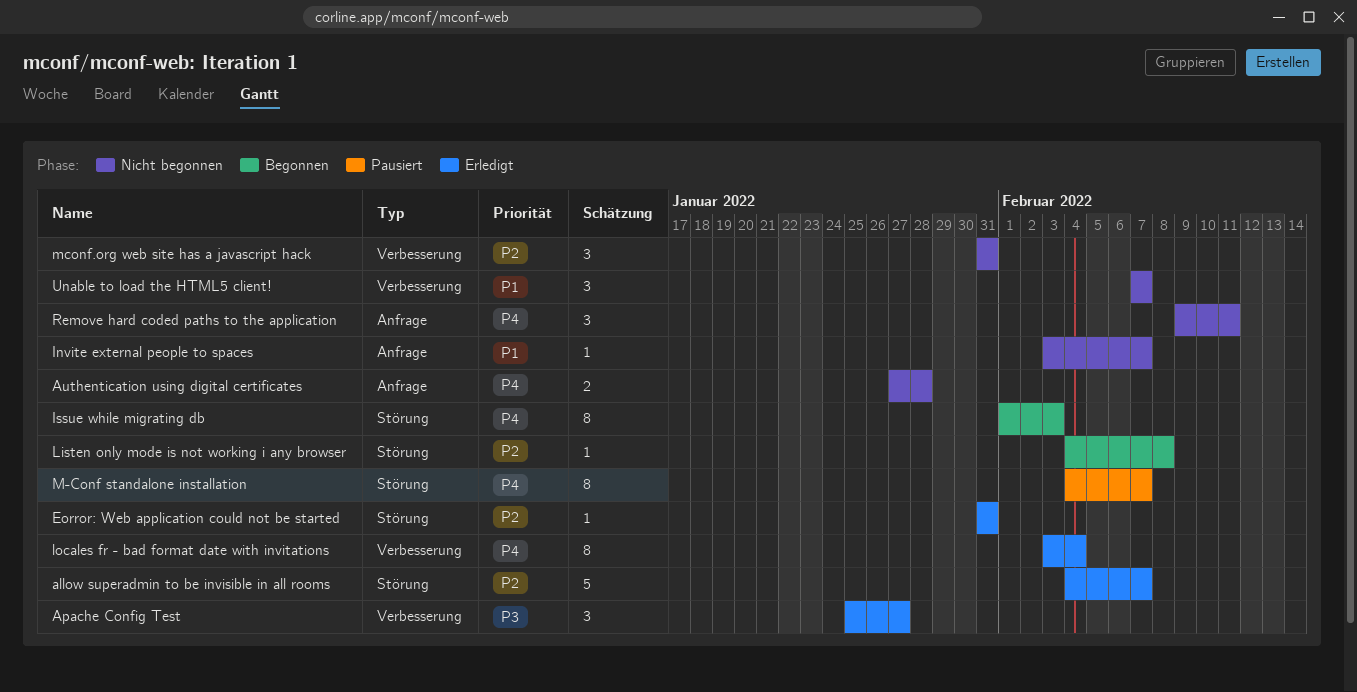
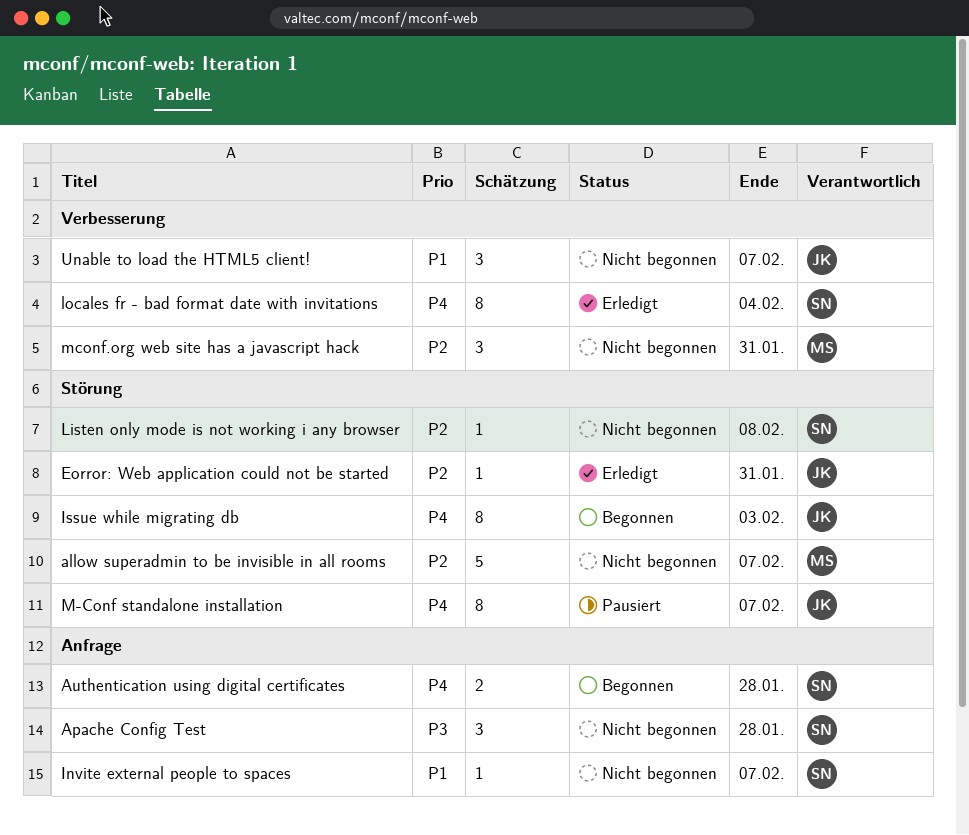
allow superadmin to be invisible in all rooms, status: Erledigt -> Nicht begonnen
Apache Config Test, status: Erledigt -> Nicht begonnen
Apache Config Test, label: Verbesserung -> Anfrage
Apache Config Test, due: Jan 27 -> Jan 28
Authentication using digital certificates, status: Nicht begonnen -> Begonnen
Listen only mode is not working i any browser, status: Begonnen -> Nicht begonnen
Remove hard coded paths to the application: present -> none

